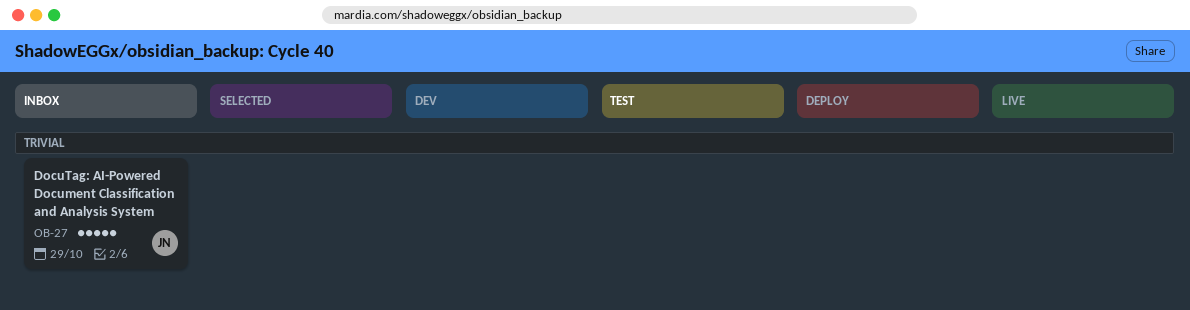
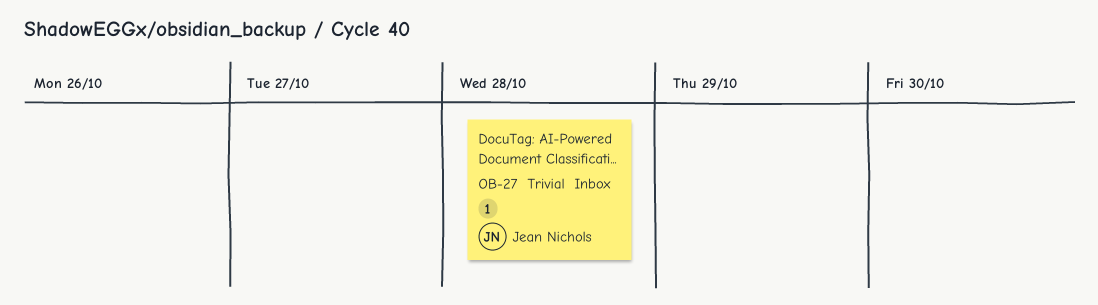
OB-27, estimate: 5 -> 1
OB-27, due: Oct 29 -> Oct 28

